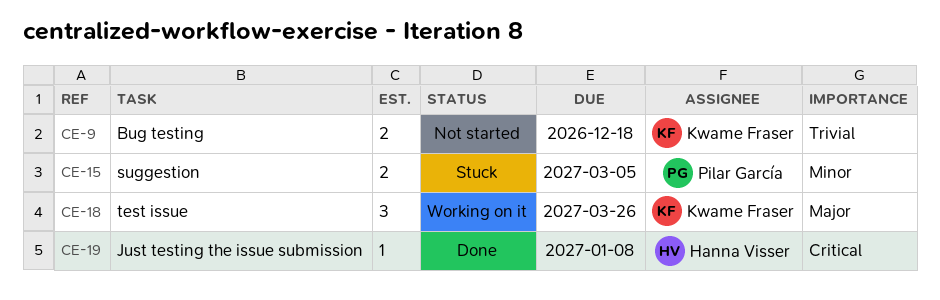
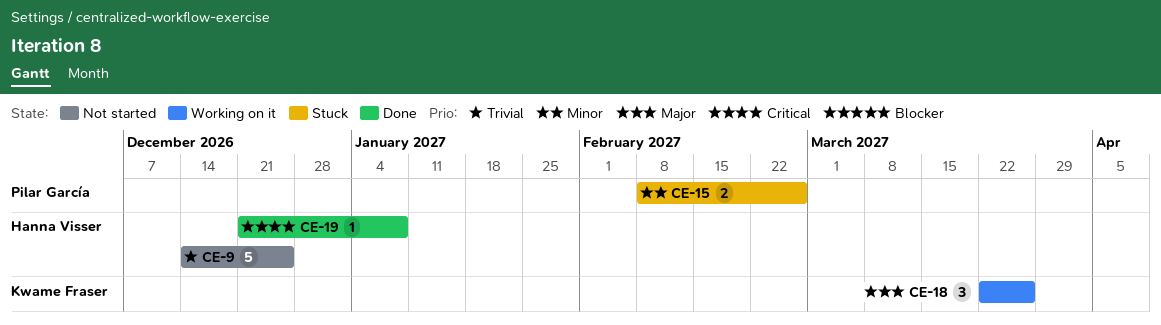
CE-9, owner: Kwame Fraser -> Hanna Visser
CE-9, estimate: 2 -> 5
CE-9, due: Dec 18 -> Dec 25
CE-15, due: Mar 5 -> Feb 26

